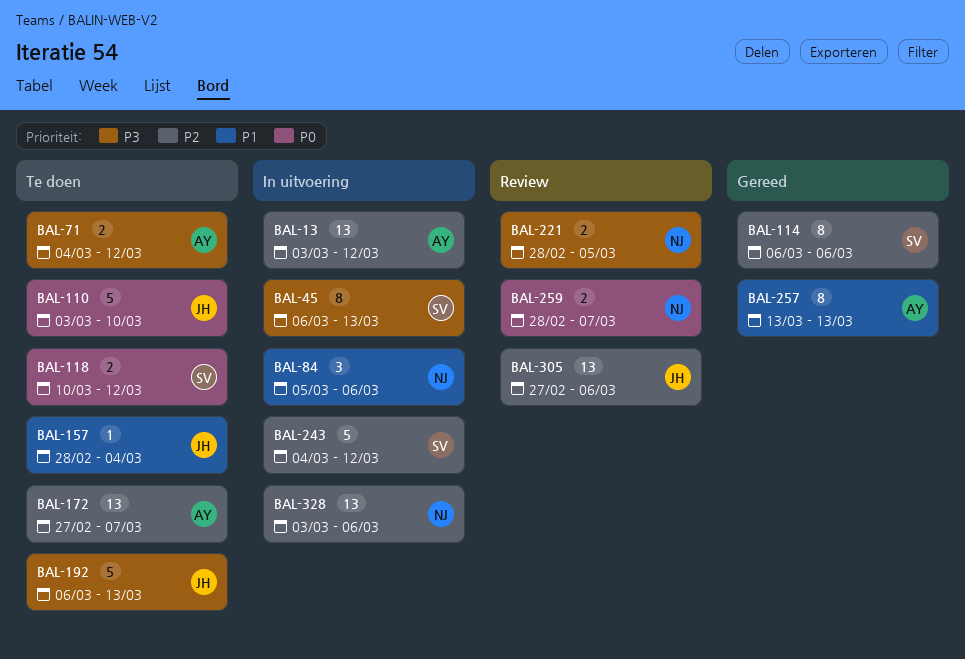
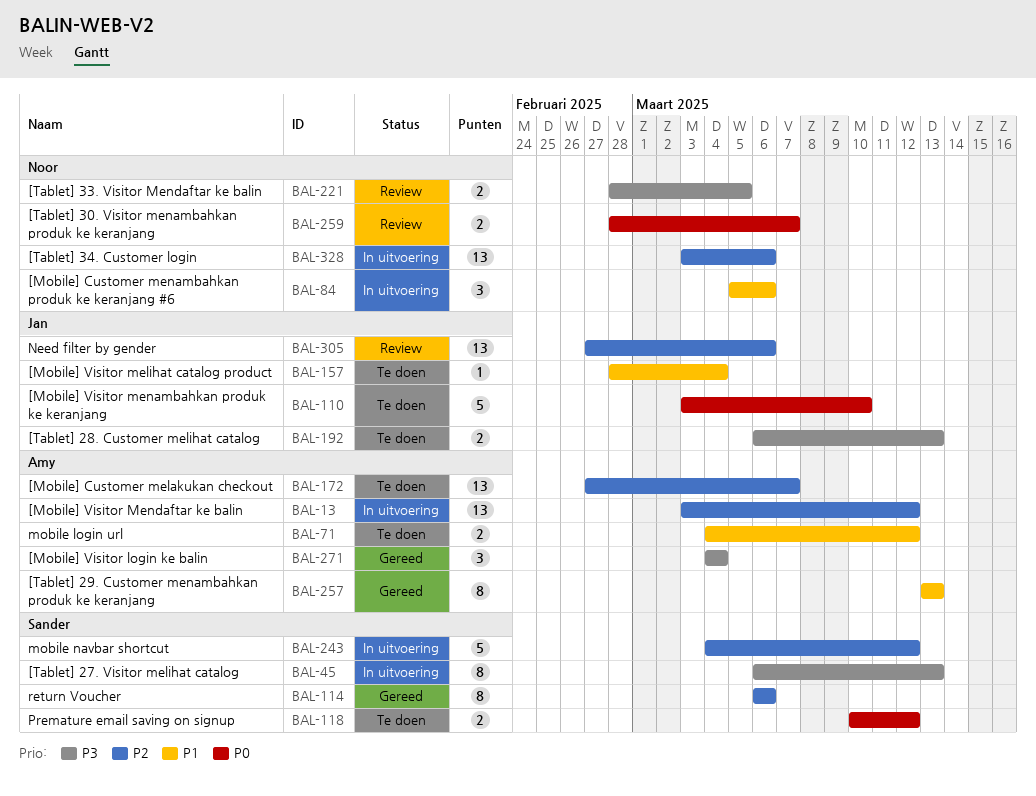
BAL-71, priority: P3 -> P1
BAL-192, estimate: 5 -> 2
BAL-271: none -> present

